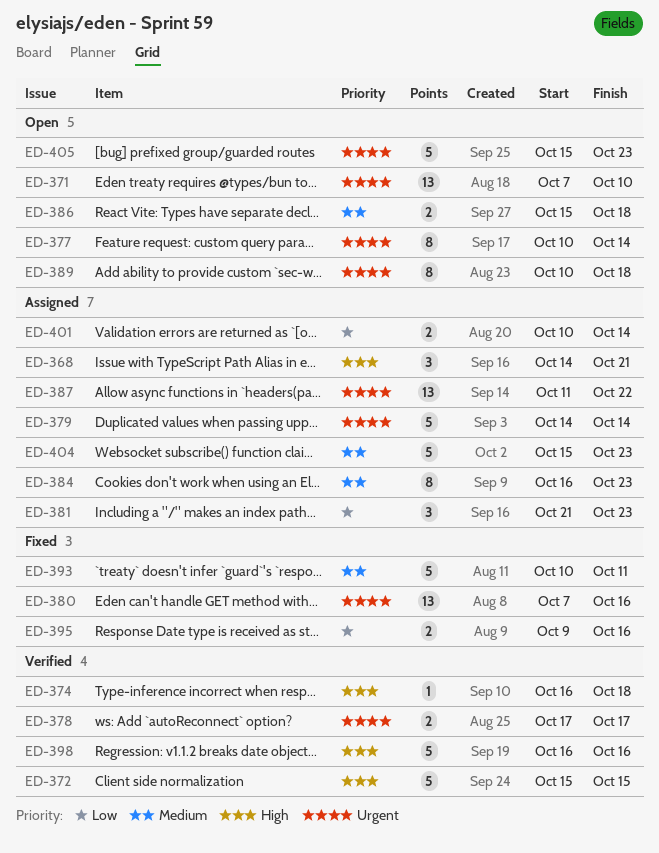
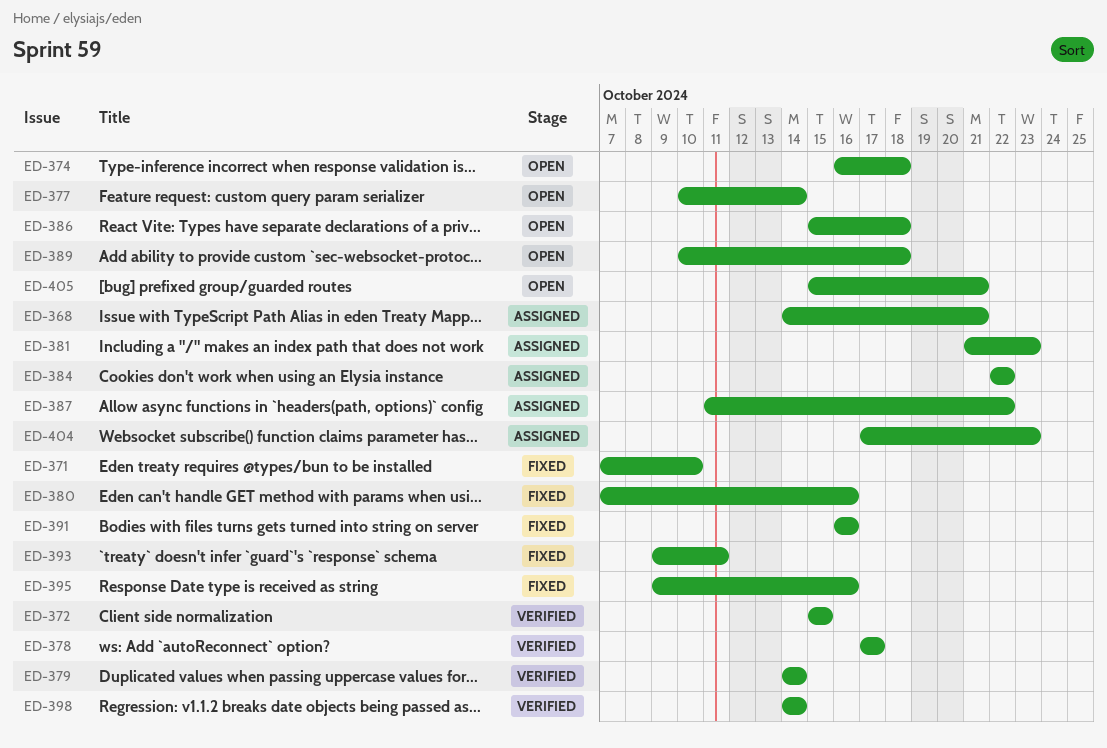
ED-371, status: Open -> Fixed
ED-374, status: Verified -> Open
ED-379, status: Assigned -> Verified
ED-384, start: Oct 16 -> Oct 22
ED-384, due: Oct 23 -> Oct 22
ED-391: none -> present
ED-393, start: Oct 10 -> Oct 9
ED-398, start: Oct 16 -> Oct 14
ED-398, due: Oct 16 -> Oct 14
ED-401: present -> none
ED-404, start: Oct 15 -> Oct 17
ED-405, due: Oct 23 -> Oct 21

